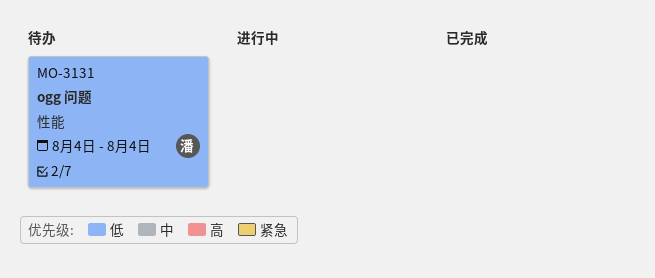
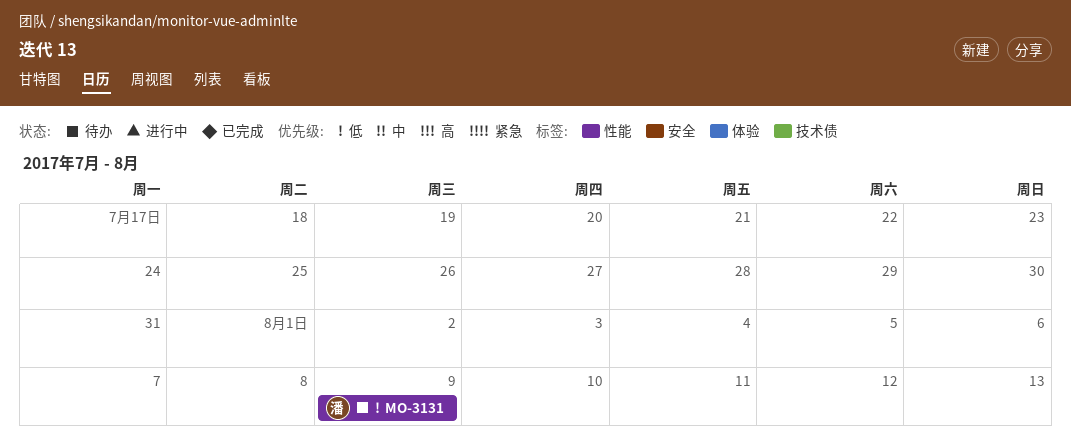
MO-3131, start: Aug 4 -> Aug 9
MO-3131, due: Aug 4 -> Aug 9

